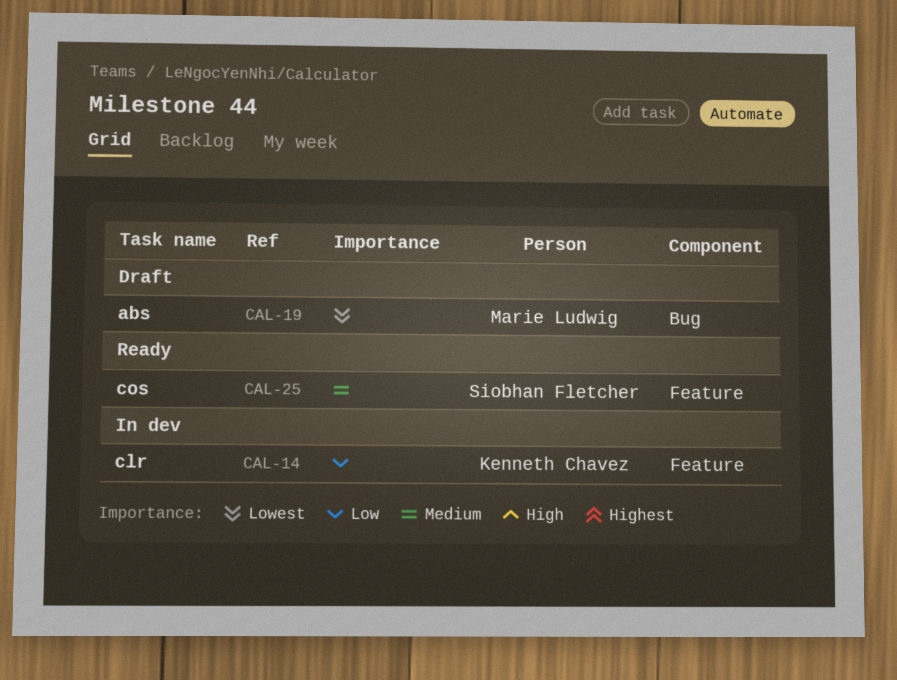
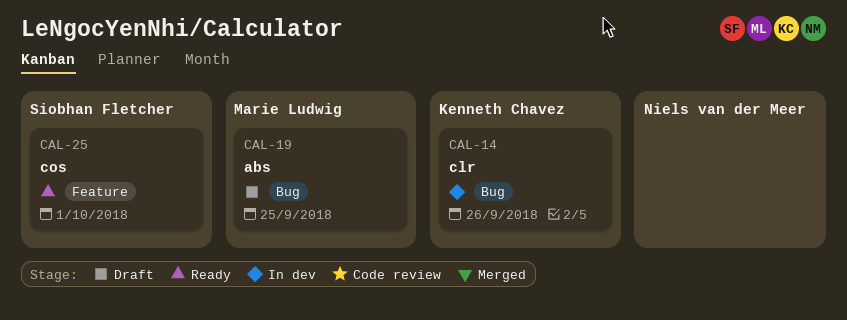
CAL-14, label: Feature -> Bug

